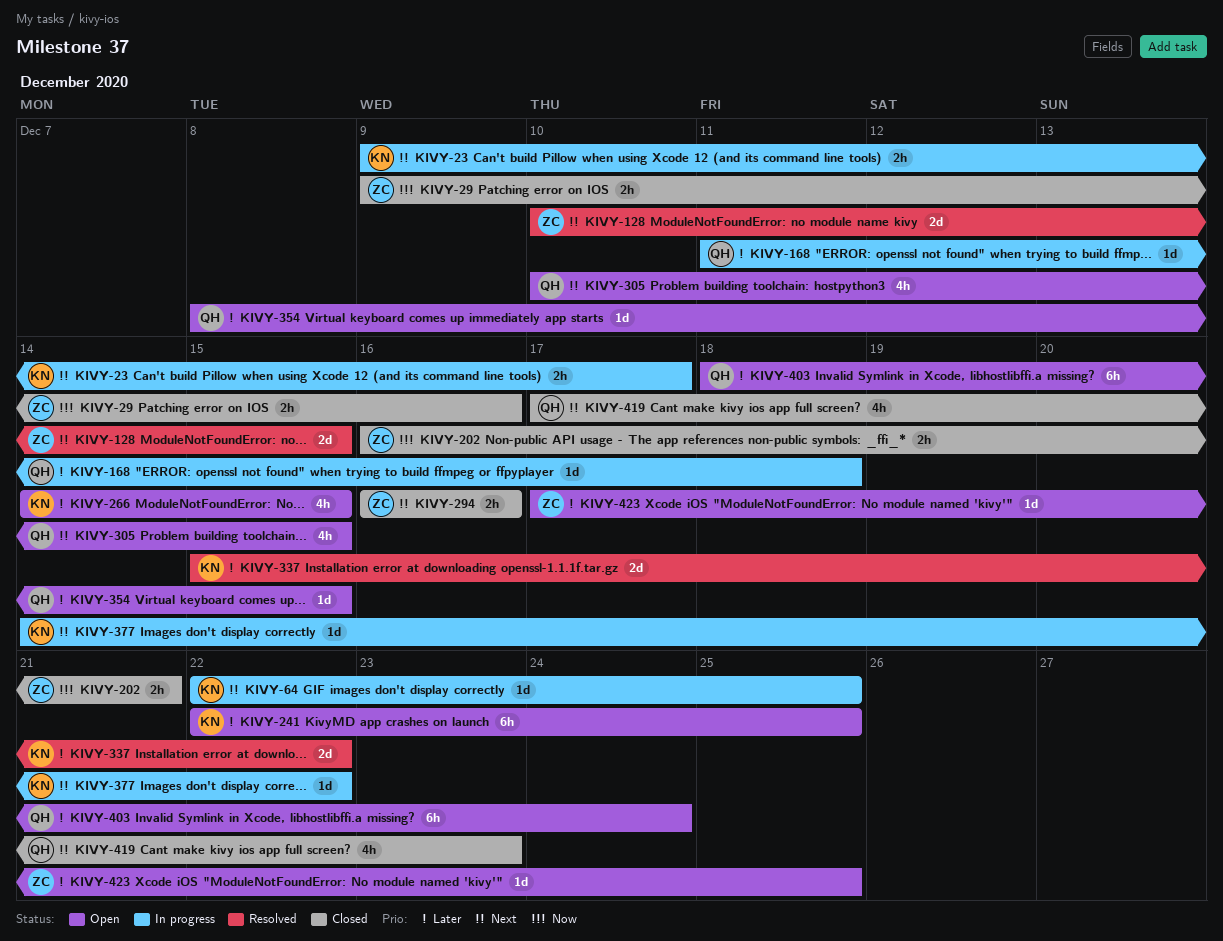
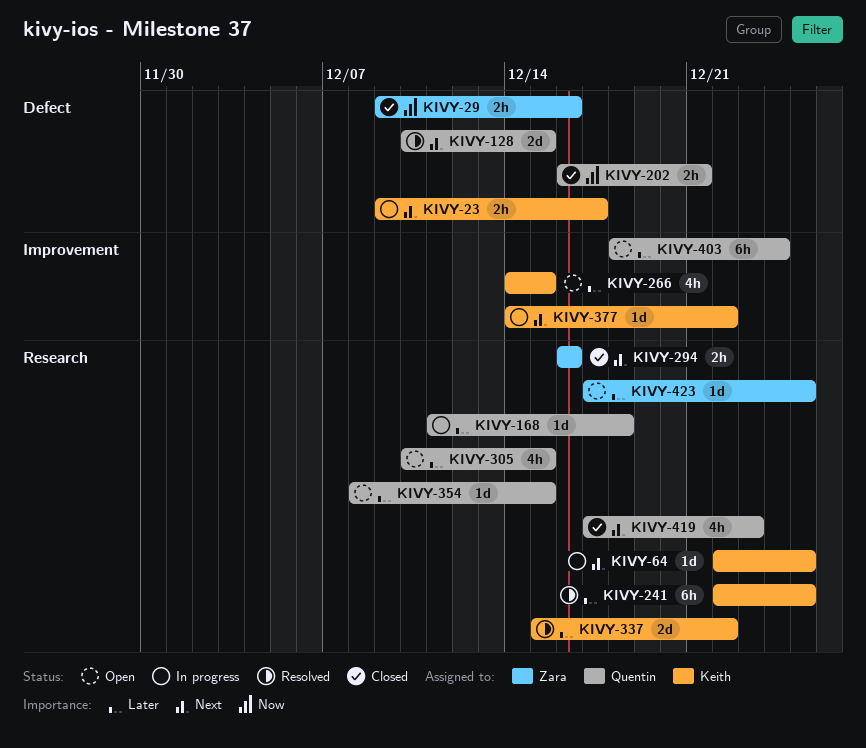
KIVY-128, owner: Zara -> Quentin
KIVY-202, owner: Zara -> Quentin
KIVY-241, status: Open -> Resolved
KIVY-305, priority: Next -> Later

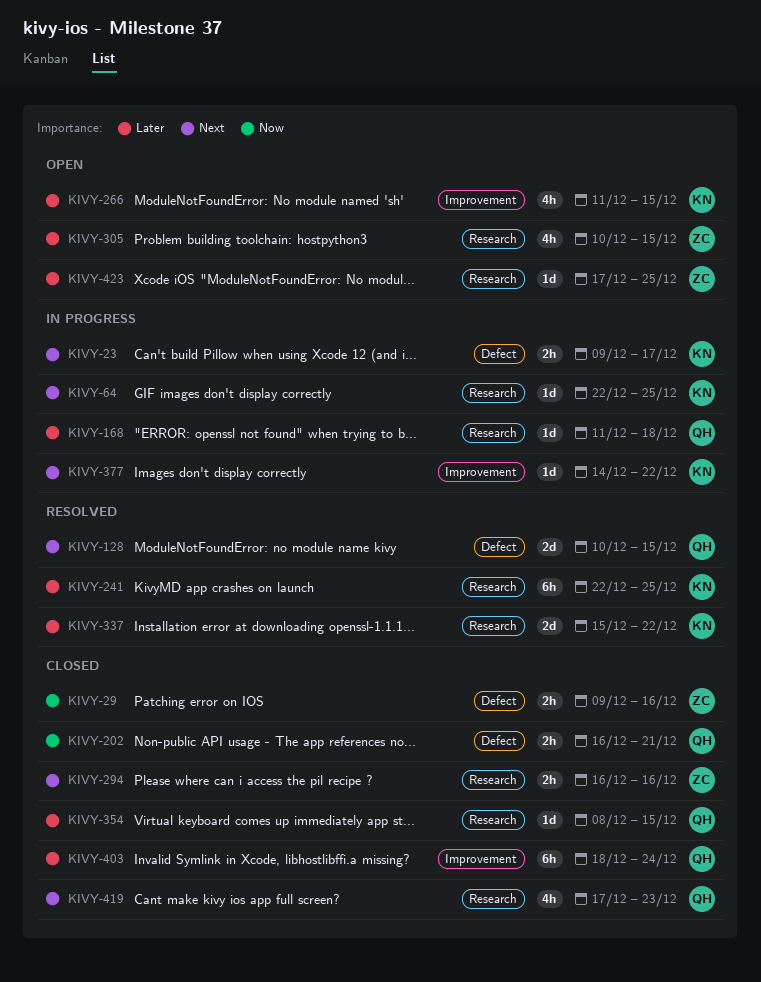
KIVY-266, start: Dec 14 -> Dec 11
KIVY-305, owner: Quentin -> Zara
KIVY-354, status: Open -> Closed
KIVY-403, status: Open -> Closed

